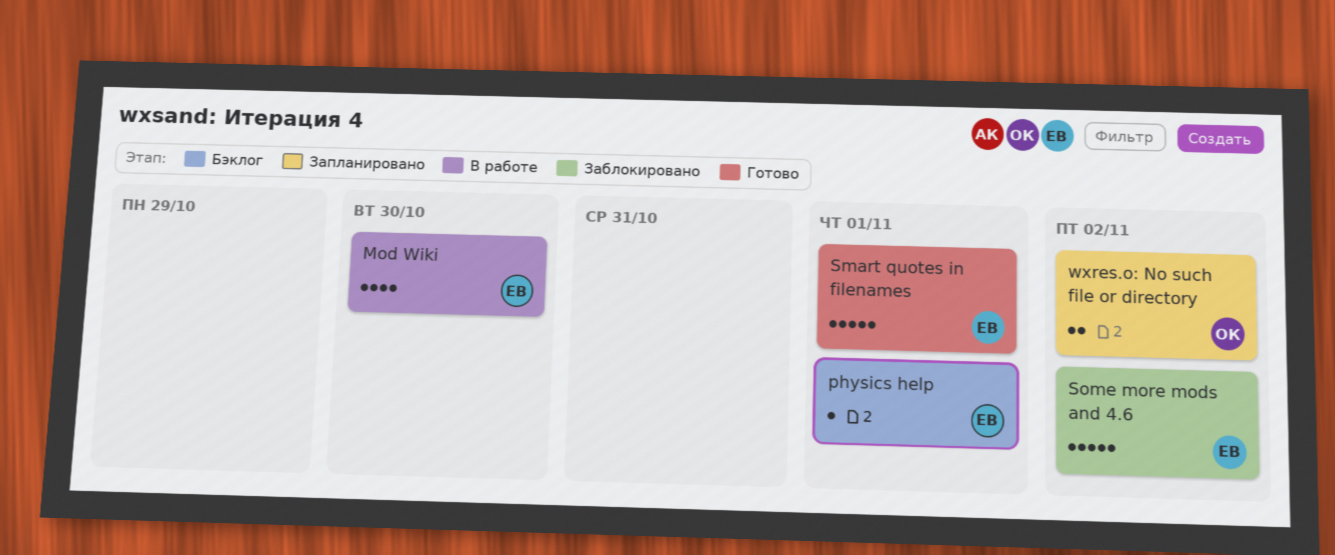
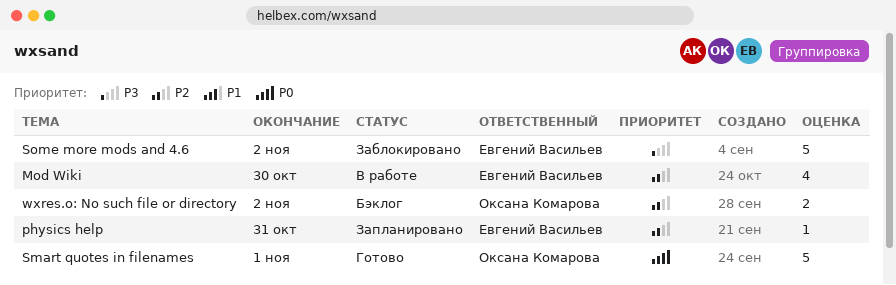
physics help, status: Бэклог -> Запланировано
physics help, due: Nov 1 -> Oct 31
Smart quotes in filenames, owner: Евгений Васильев -> Оксана Комарова
wxres.o: No such file or directory, status: Запланировано -> Бэклог

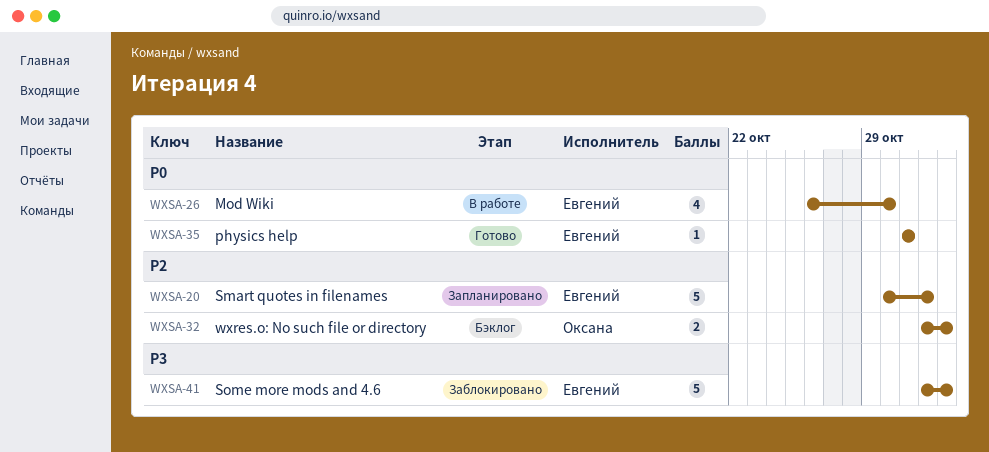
Mod Wiki, priority: P2 -> P0
physics help, status: Запланировано -> Готово
physics help, priority: P2 -> P0
Smart quotes in filenames, status: Готово -> Запланировано
Smart quotes in filenames, owner: Оксана Комарова -> Евгений Васильев
Smart quotes in filenames, priority: P0 -> P2

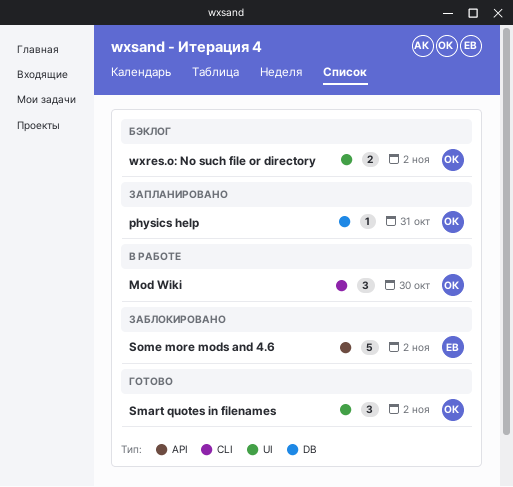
Mod Wiki, owner: Евгений -> Оксана
Mod Wiki, estimate: 4 -> 3
physics help, status: Готово -> Запланировано
physics help, owner: Евгений -> Оксана
Smart quotes in filenames, status: Запланировано -> Готово
Smart quotes in filenames, owner: Евгений -> Оксана
Smart quotes in filenames, estimate: 5 -> 3
Smart quotes in filenames, due: Nov 1 -> Nov 2

